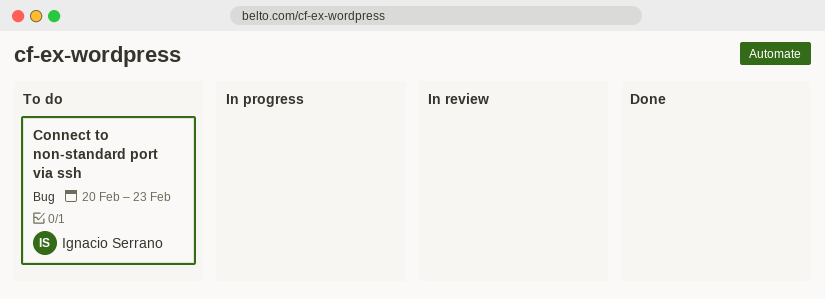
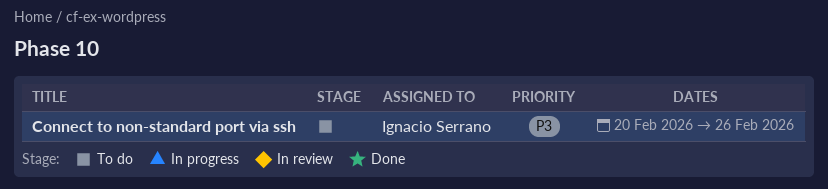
Connect to non-standard port via ssh, due: Feb 23 -> Feb 26

